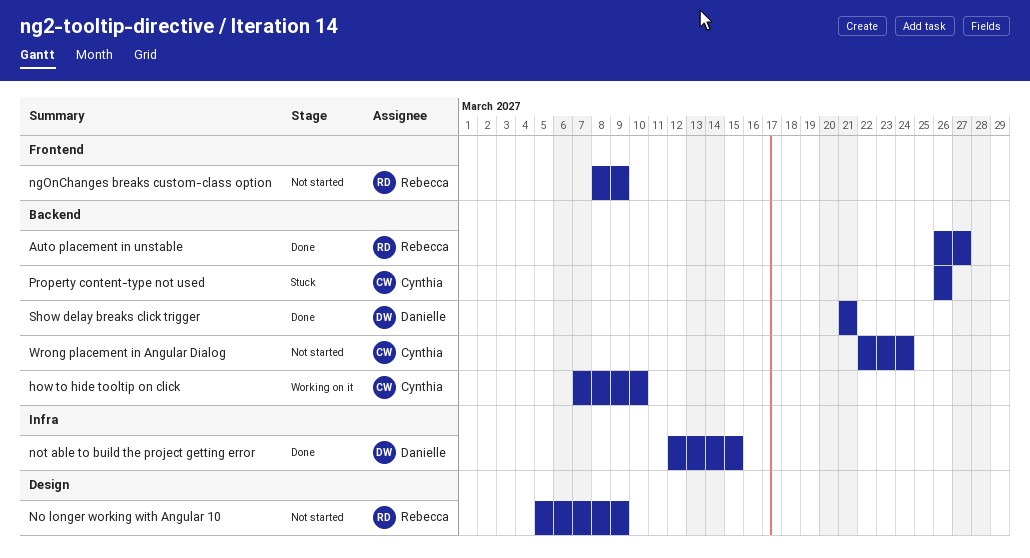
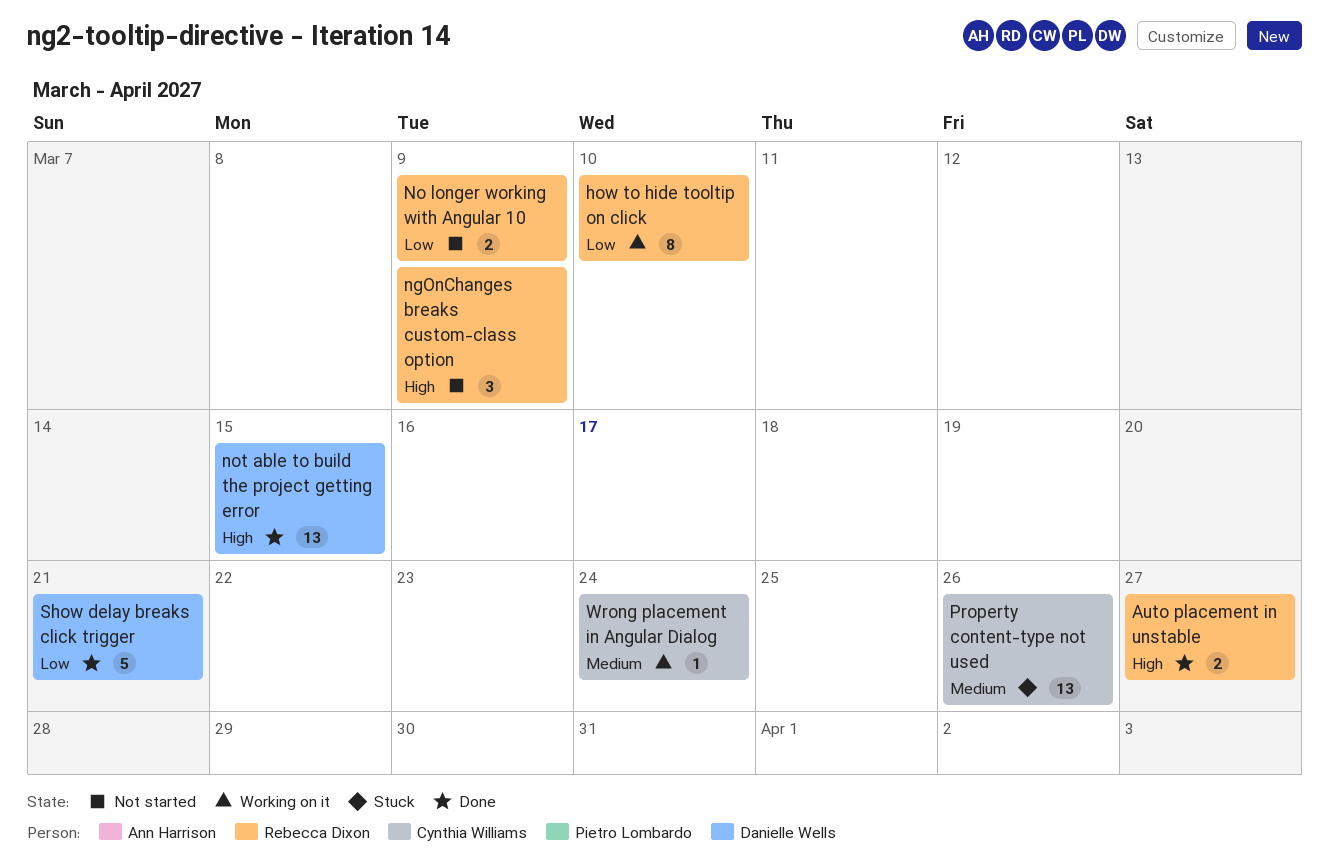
how to hide tooltip on click, owner: Cynthia Williams -> Rebecca Dixon
Wrong placement in Angular Dialog, status: Not started -> Working on it

